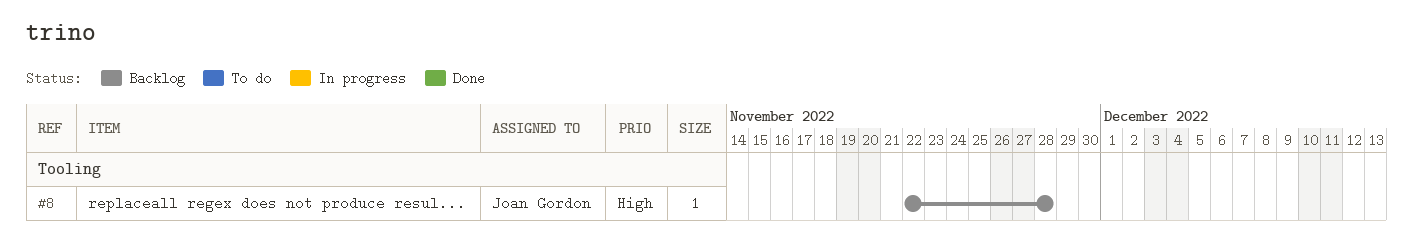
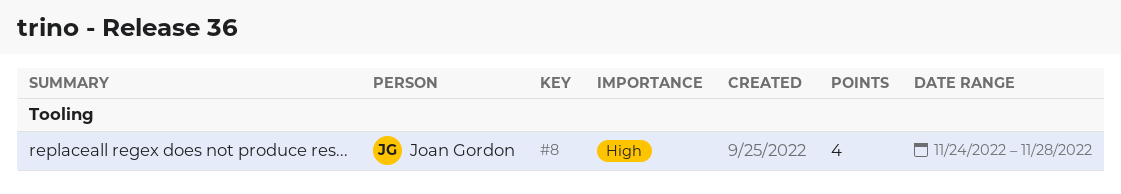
#8, estimate: 1 -> 4
#8, start: Nov 22 -> Nov 24

